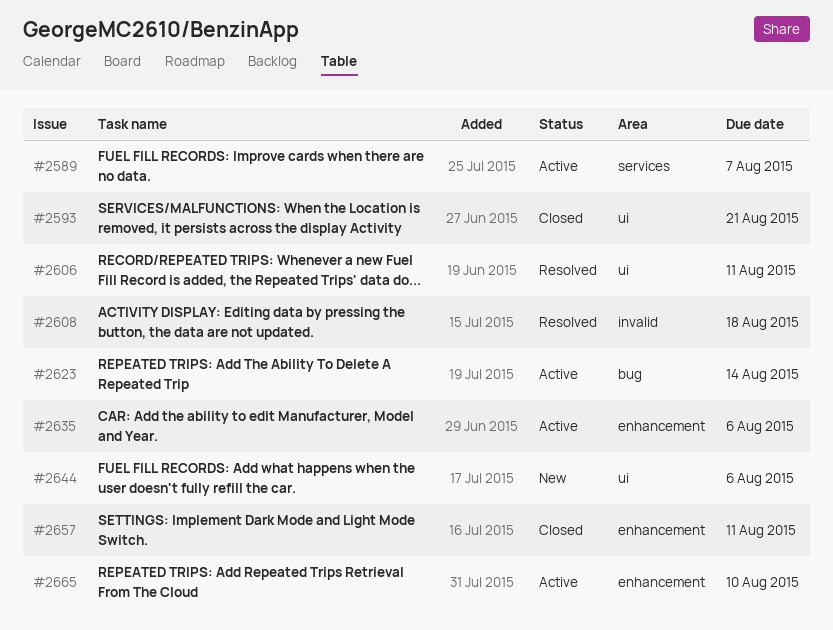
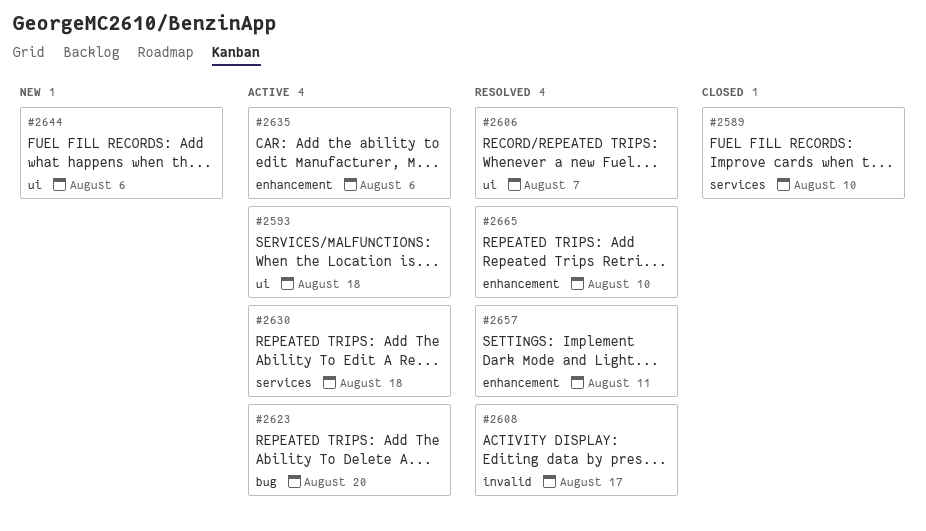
#2589, status: Active -> Closed
#2589, due: Aug 7 -> Aug 10
#2593, status: Closed -> Active
#2593, due: Aug 21 -> Aug 18
#2606, due: Aug 11 -> Aug 7
#2608, due: Aug 18 -> Aug 17
#2623, due: Aug 14 -> Aug 20
#2630: none -> present
#2657, status: Closed -> Resolved
#2665, status: Active -> Resolved

